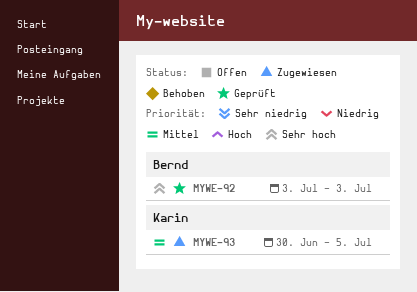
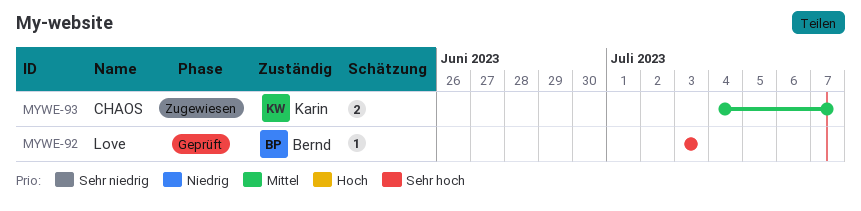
MYWE-93, start: Jun 30 -> Jul 4
MYWE-93, due: Jul 5 -> Jul 7

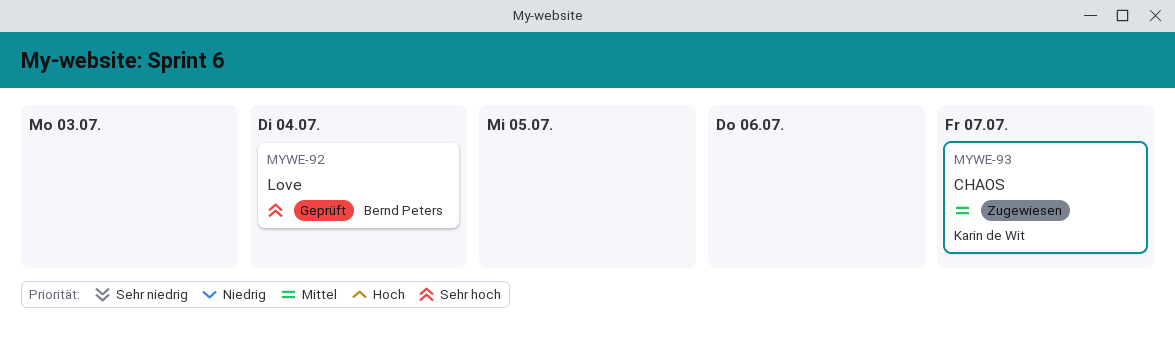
MYWE-92, due: Jul 3 -> Jul 4

